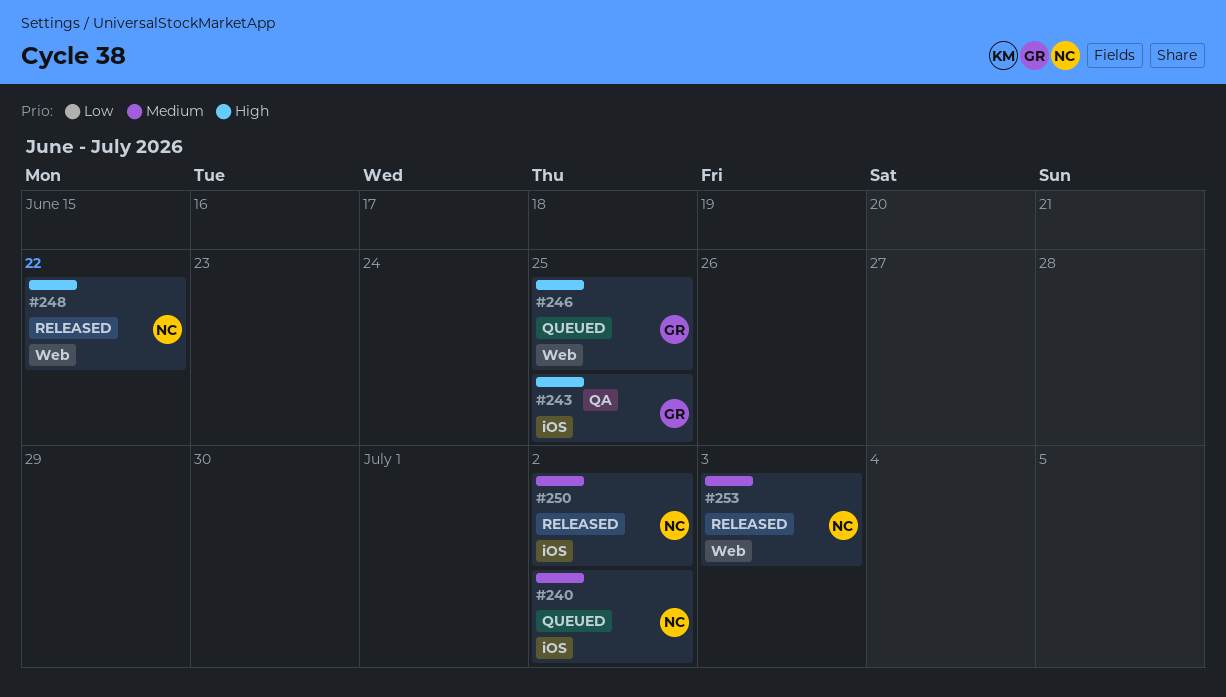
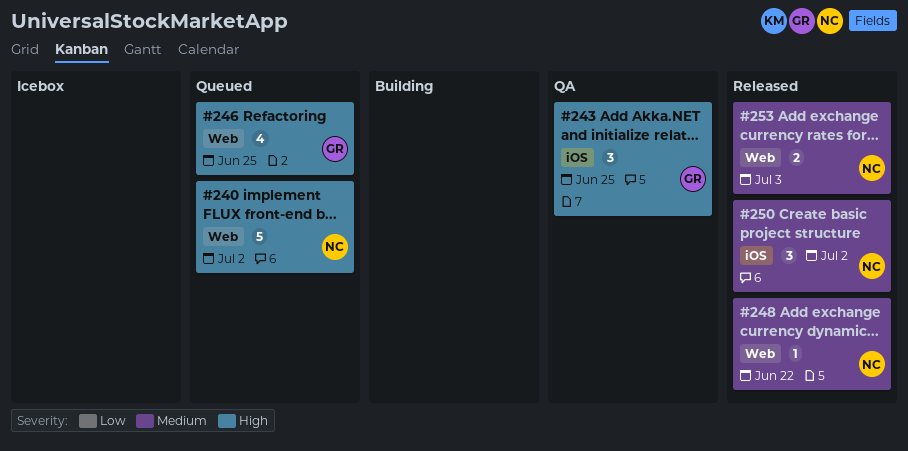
#240, priority: Medium -> High
#240, label: iOS -> Web
#248, priority: High -> Medium

